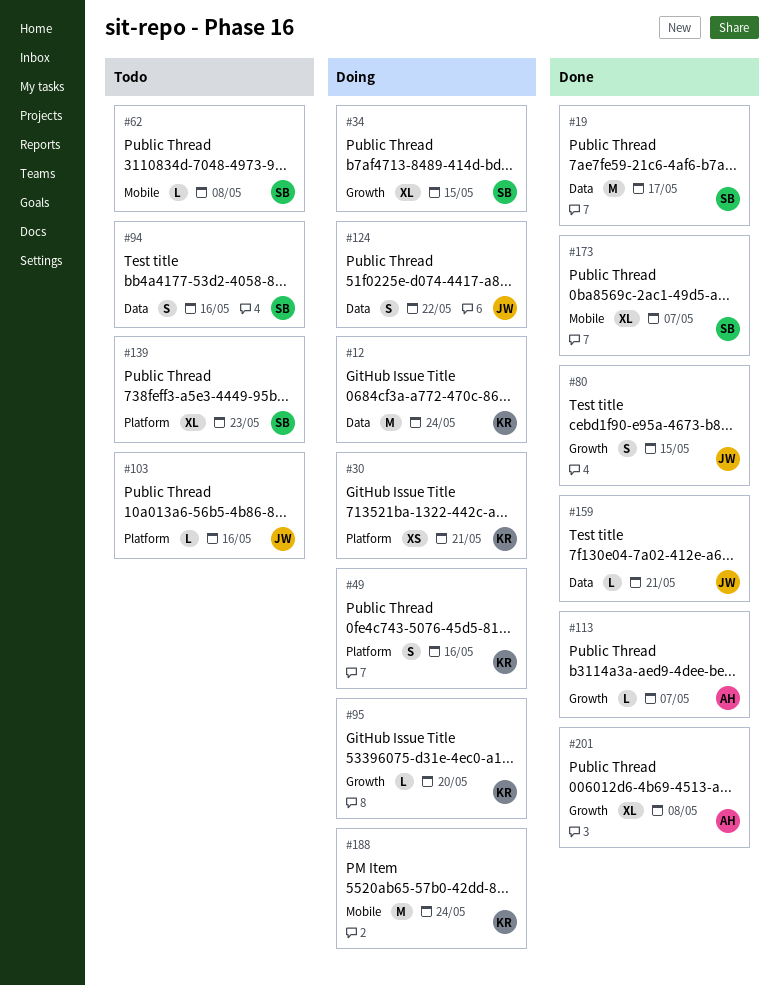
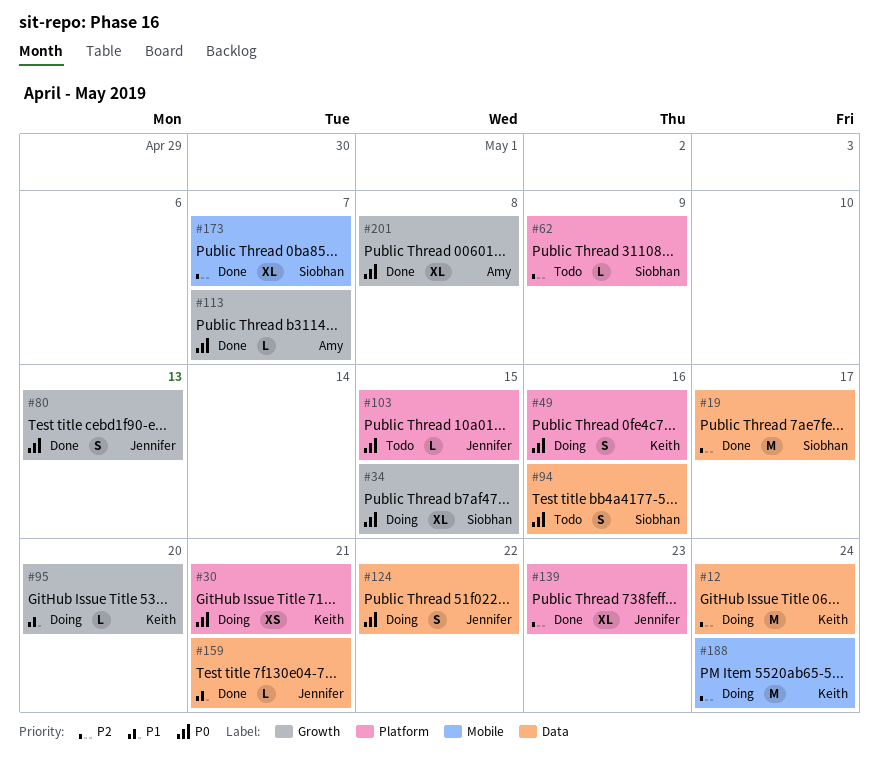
#62, label: Mobile -> Platform
#62, due: May 8 -> May 9
#80, due: May 15 -> May 13
#103, due: May 16 -> May 15
#139, status: Todo -> Done
#139, owner: Siobhan -> Jennifer

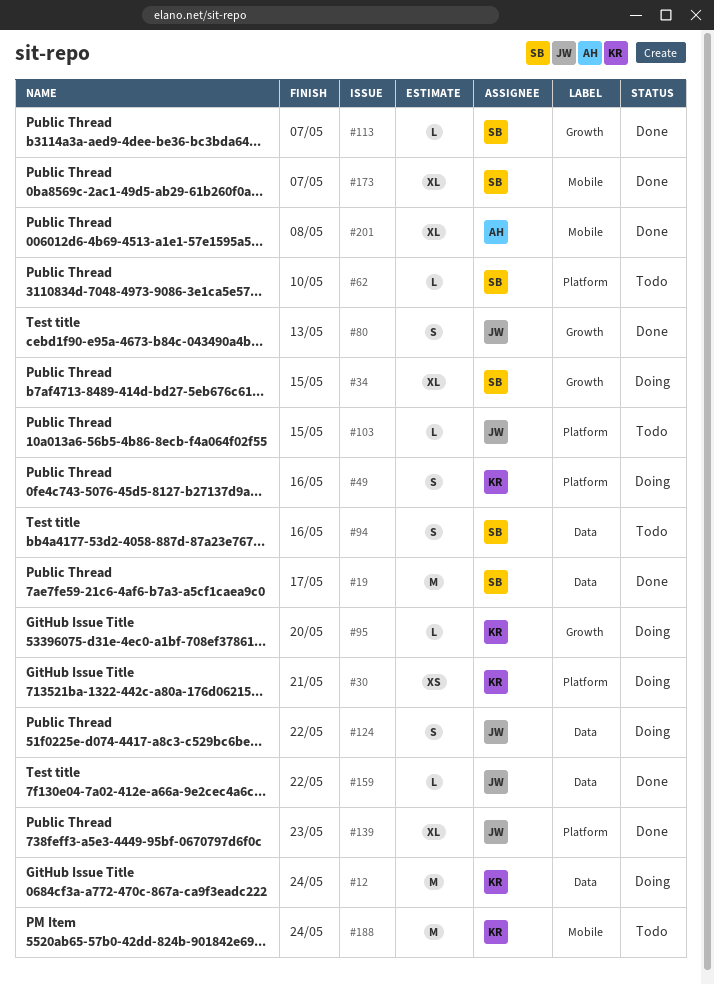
#62, due: May 9 -> May 10
#113, owner: Amy -> Siobhan
#159, due: May 21 -> May 22
#188, status: Doing -> Todo
#201, label: Growth -> Mobile

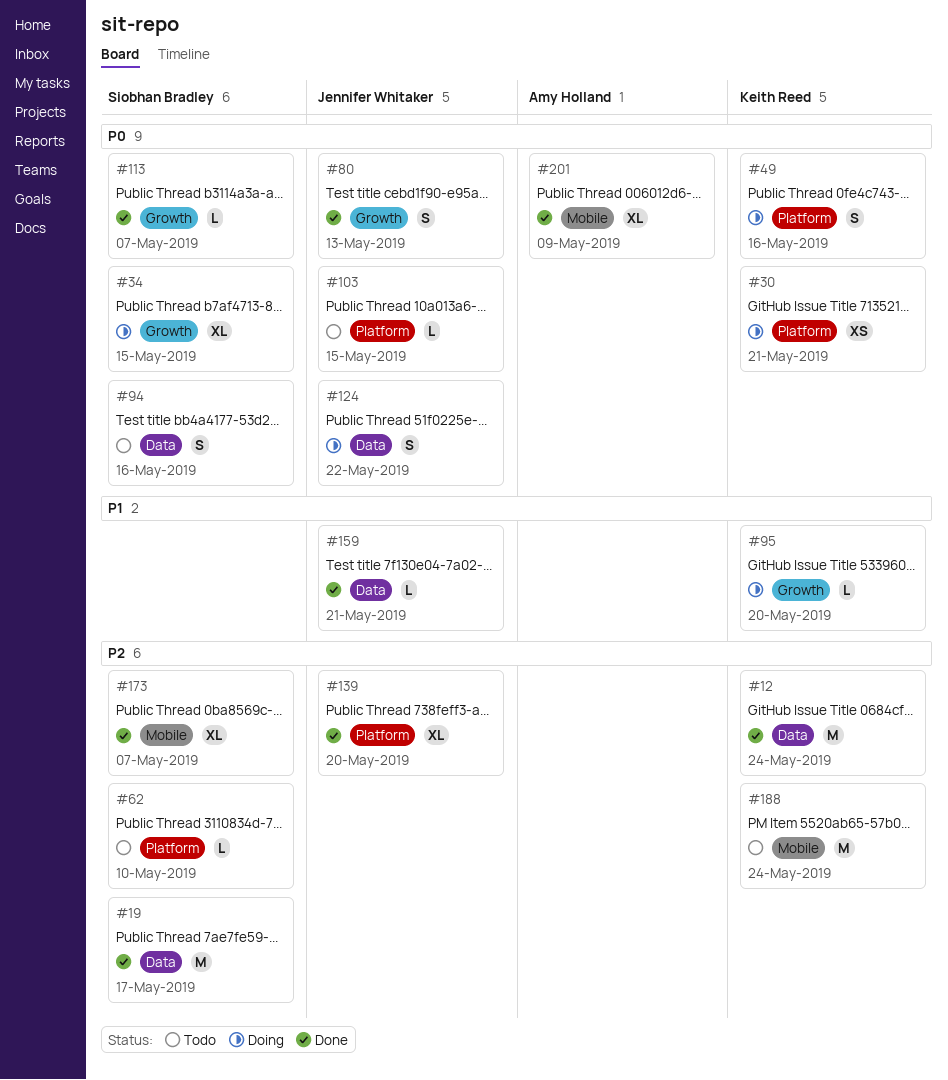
#12, status: Doing -> Done
#139, due: May 23 -> May 20
#159, due: May 22 -> May 21
#201, due: May 8 -> May 9

